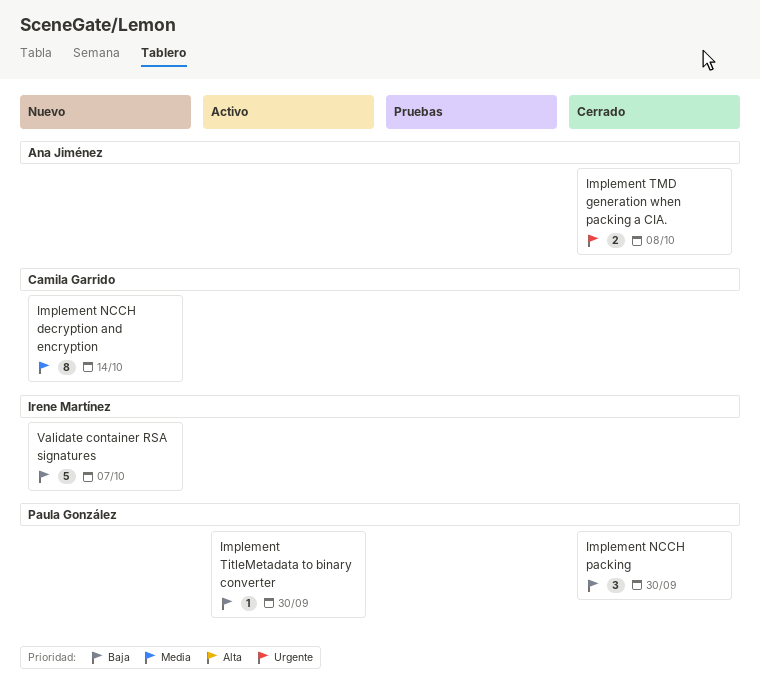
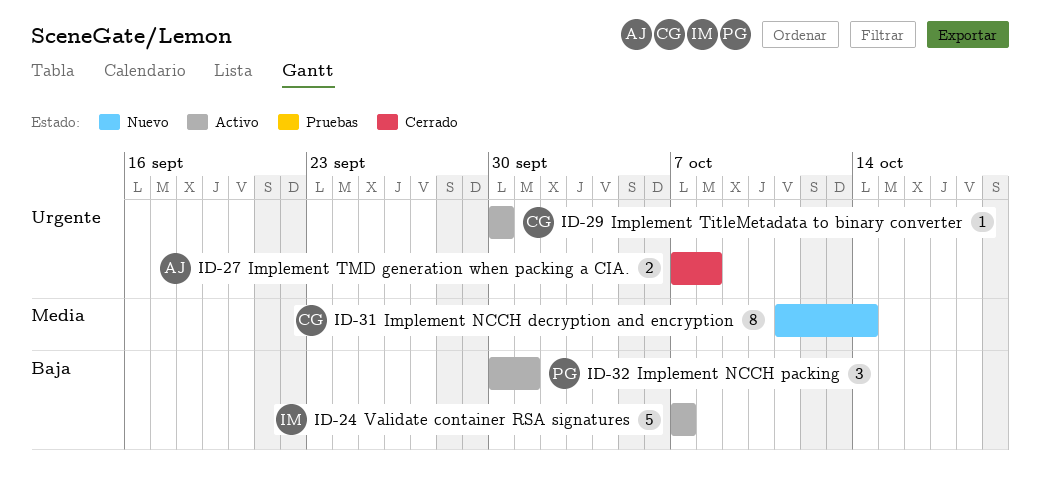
Implement NCCH packing, status: Cerrado -> Activo
Implement NCCH packing, due: Sep 30 -> Oct 1
Implement TitleMetadata to binary converter, owner: Paula González -> Camila Garrido
Implement TitleMetadata to binary converter, priority: Baja -> Urgente
Validate container RSA signatures, status: Nuevo -> Activo

